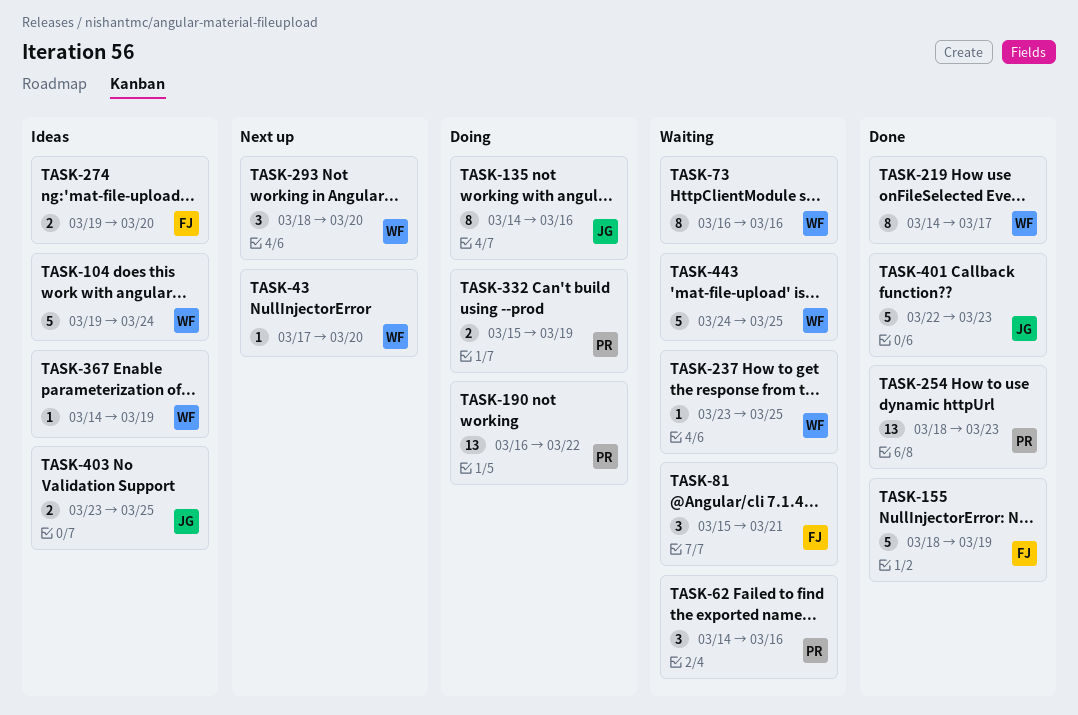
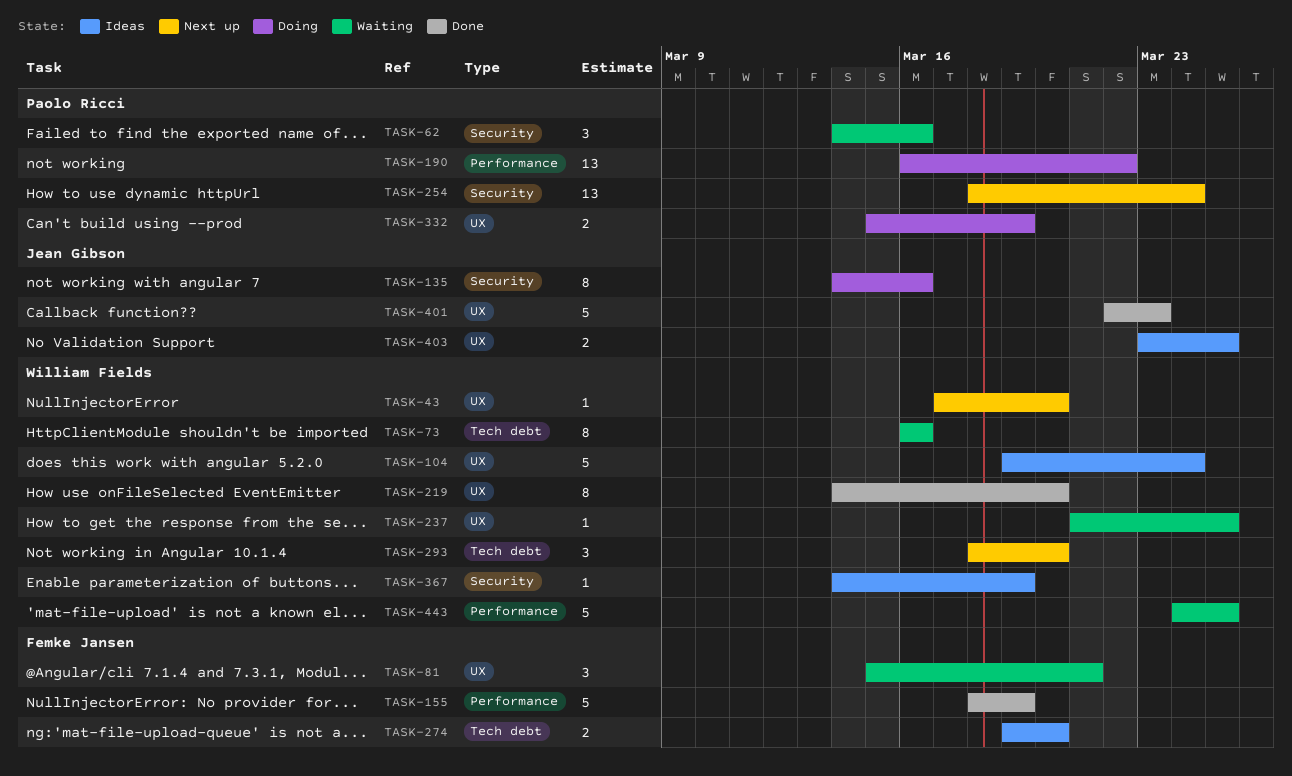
TASK-219, due: Mar 17 -> Mar 20
TASK-237, start: Mar 23 -> Mar 21
TASK-254, status: Done -> Next up
TASK-254, due: Mar 23 -> Mar 24

